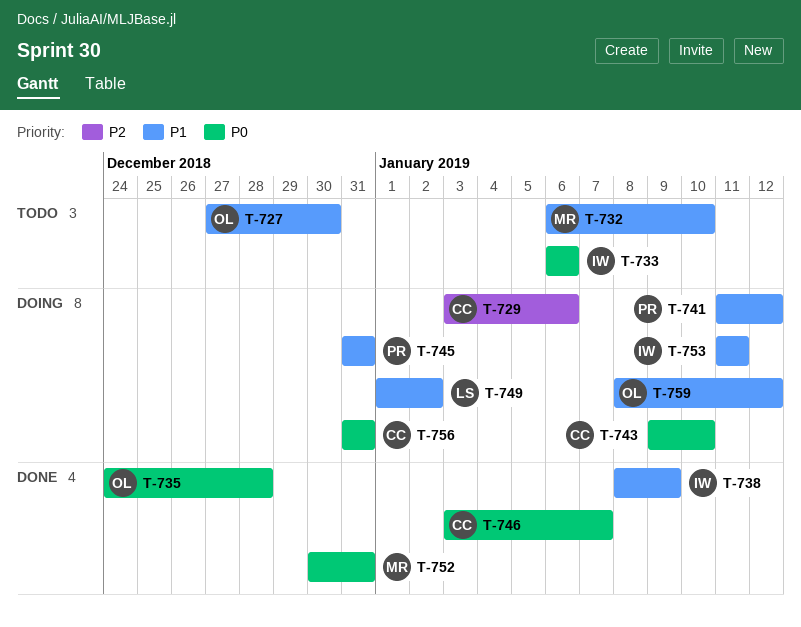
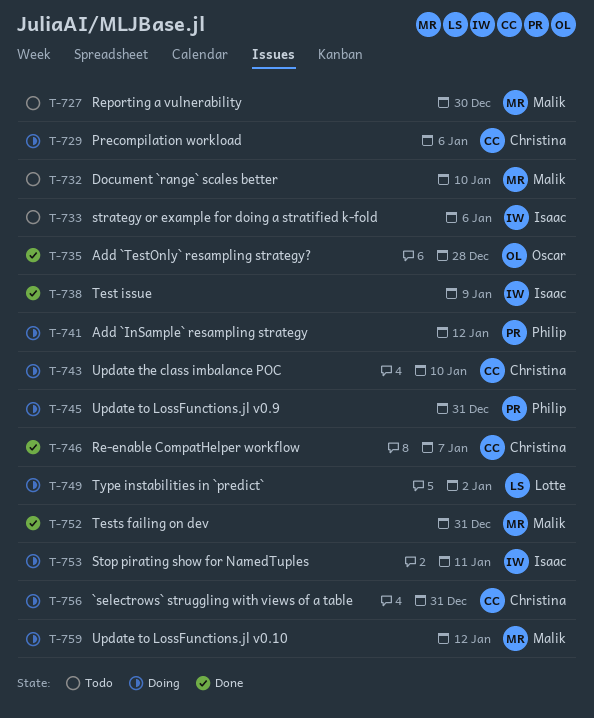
T-727, owner: Oscar -> Malik
T-759, owner: Oscar -> Malik

